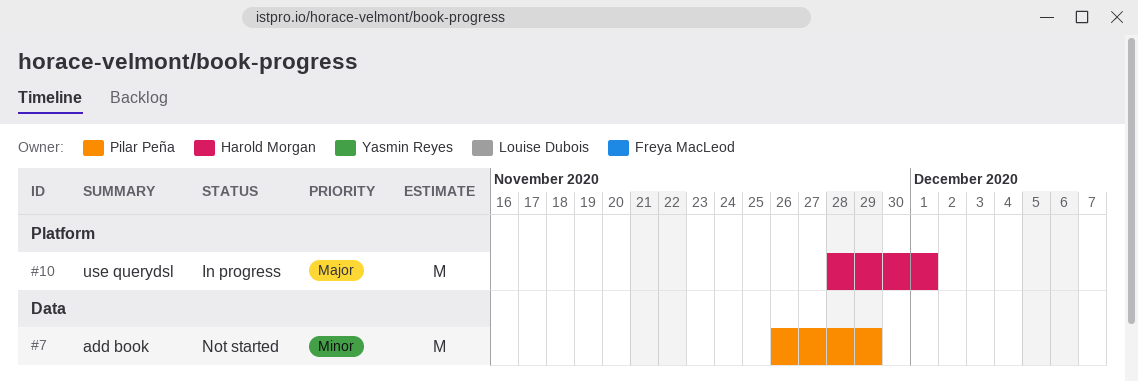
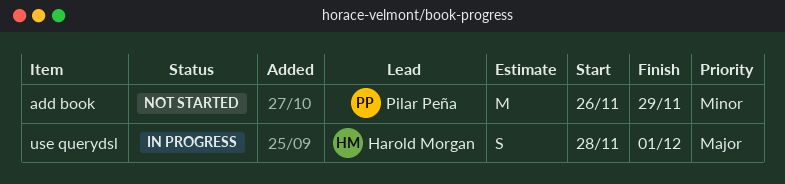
use querydsl, estimate: M -> S

